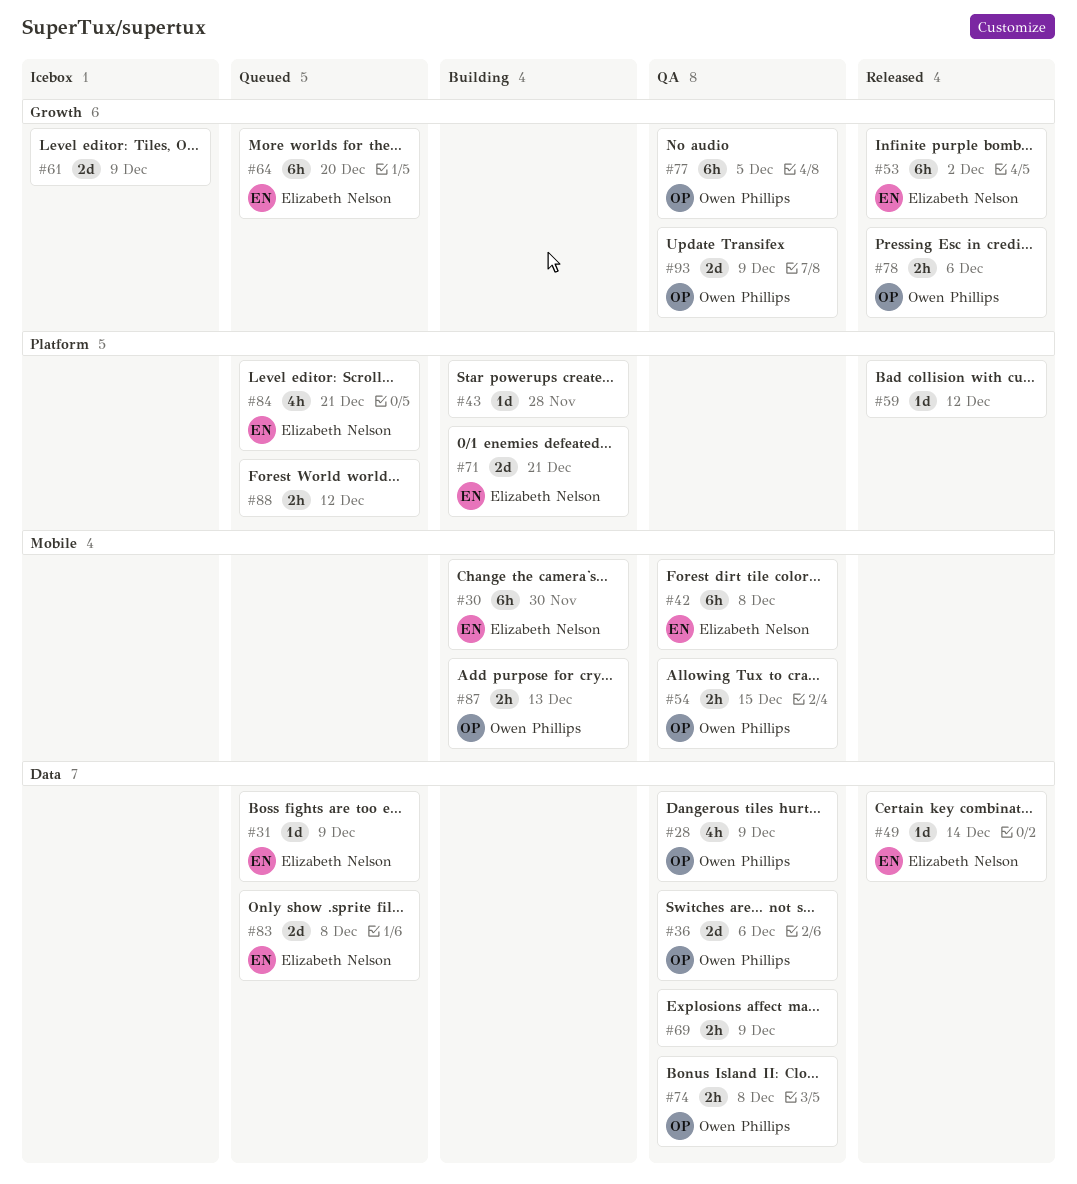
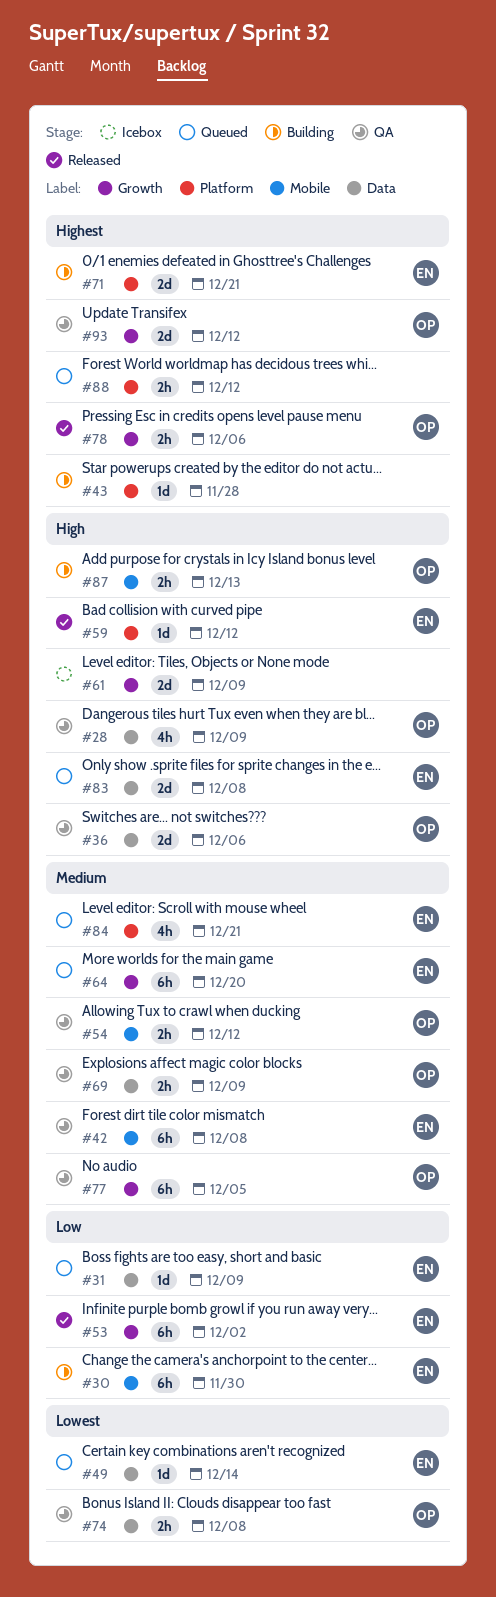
#49, status: Released -> Queued
#54, due: Dec 15 -> Dec 12
#59, owner: none -> Elizabeth Nelson
#69, owner: none -> Owen Phillips
#93, due: Dec 9 -> Dec 12

